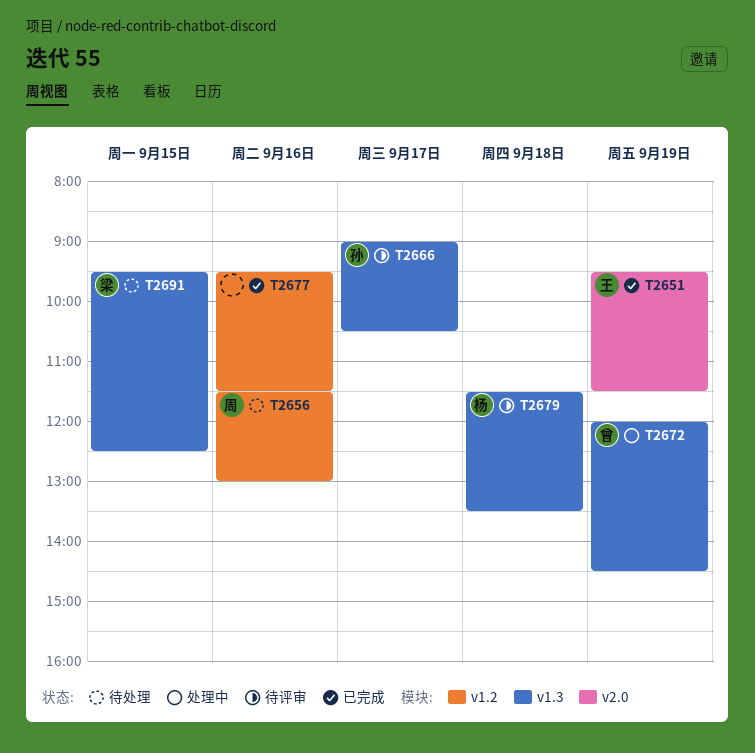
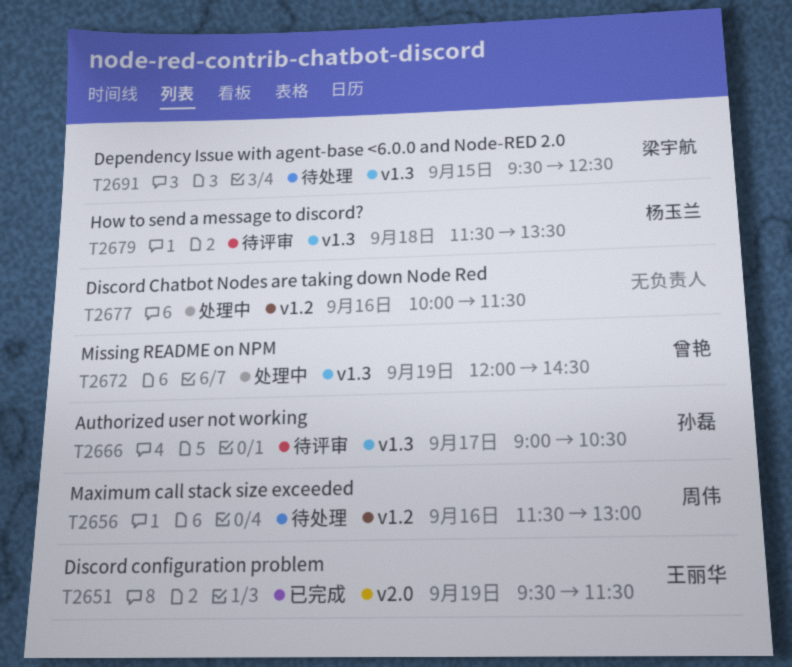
T2677, status: 已完成 -> 处理中
T2677, begins: 09:30 -> 10:00

